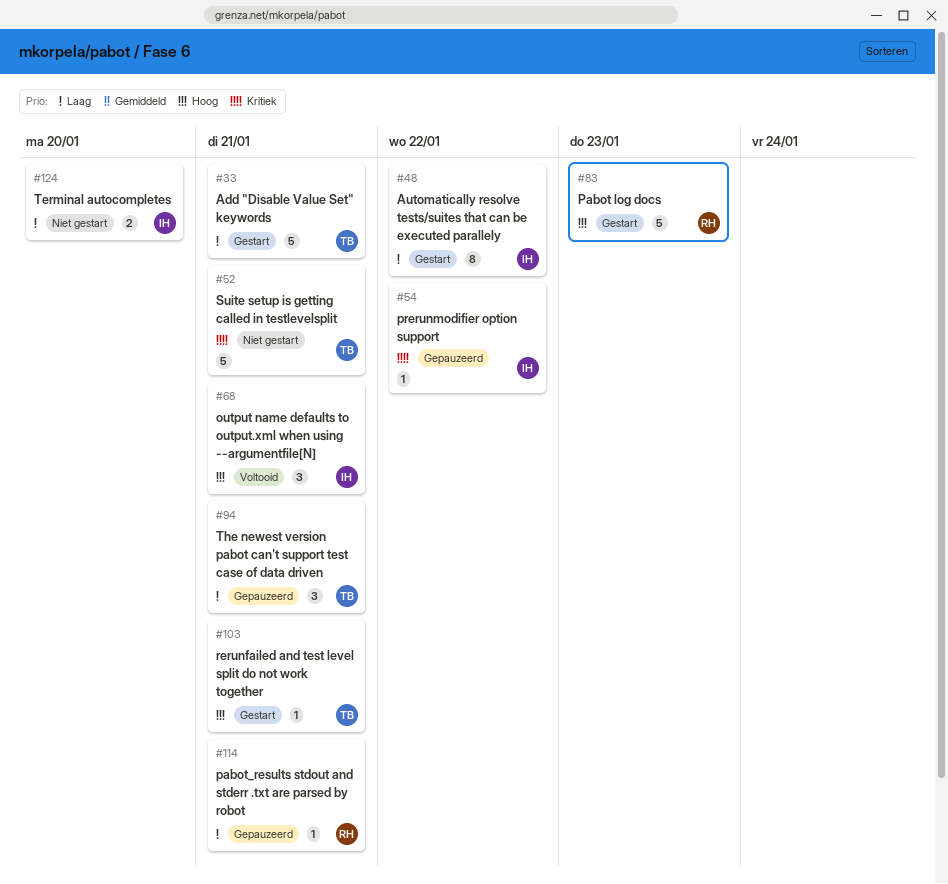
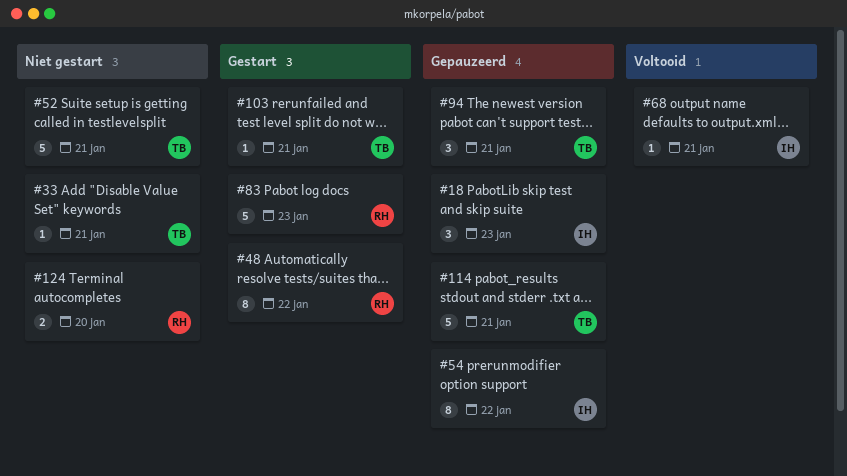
#18: none -> present
#33, status: Gestart -> Niet gestart
#33, estimate: 5 -> 1
#48, owner: IH -> RH
#54, estimate: 1 -> 8
#68, estimate: 3 -> 1
#114, owner: RH -> TB
#114, estimate: 1 -> 5
#124, owner: IH -> RH

